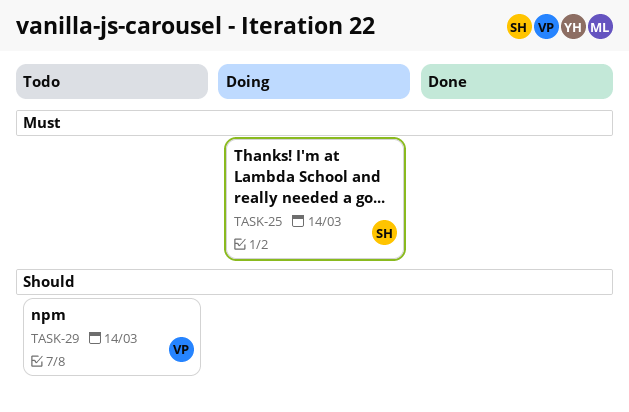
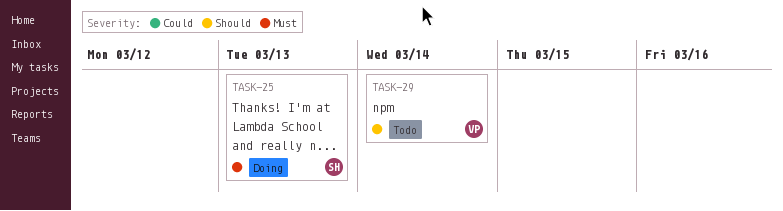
TASK-25, due: Mar 14 -> Mar 13

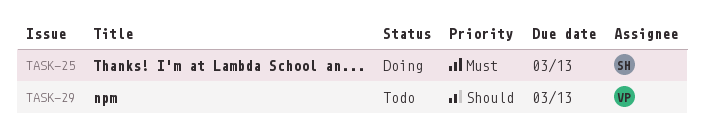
TASK-29, due: Mar 14 -> Mar 13

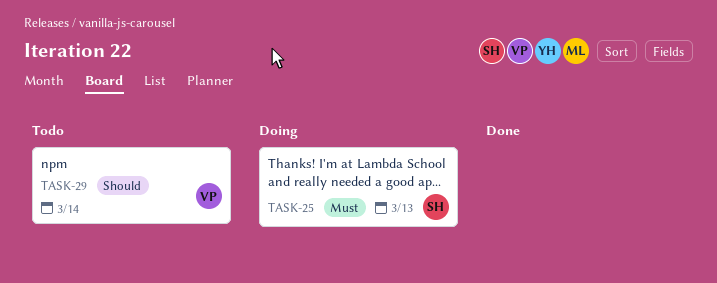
TASK-29, due: Mar 13 -> Mar 14

